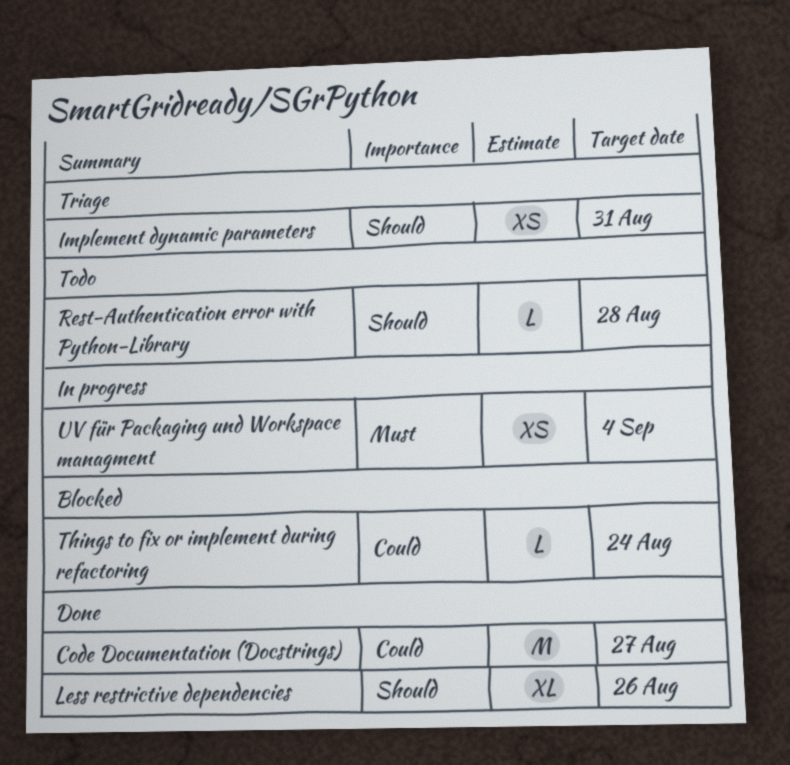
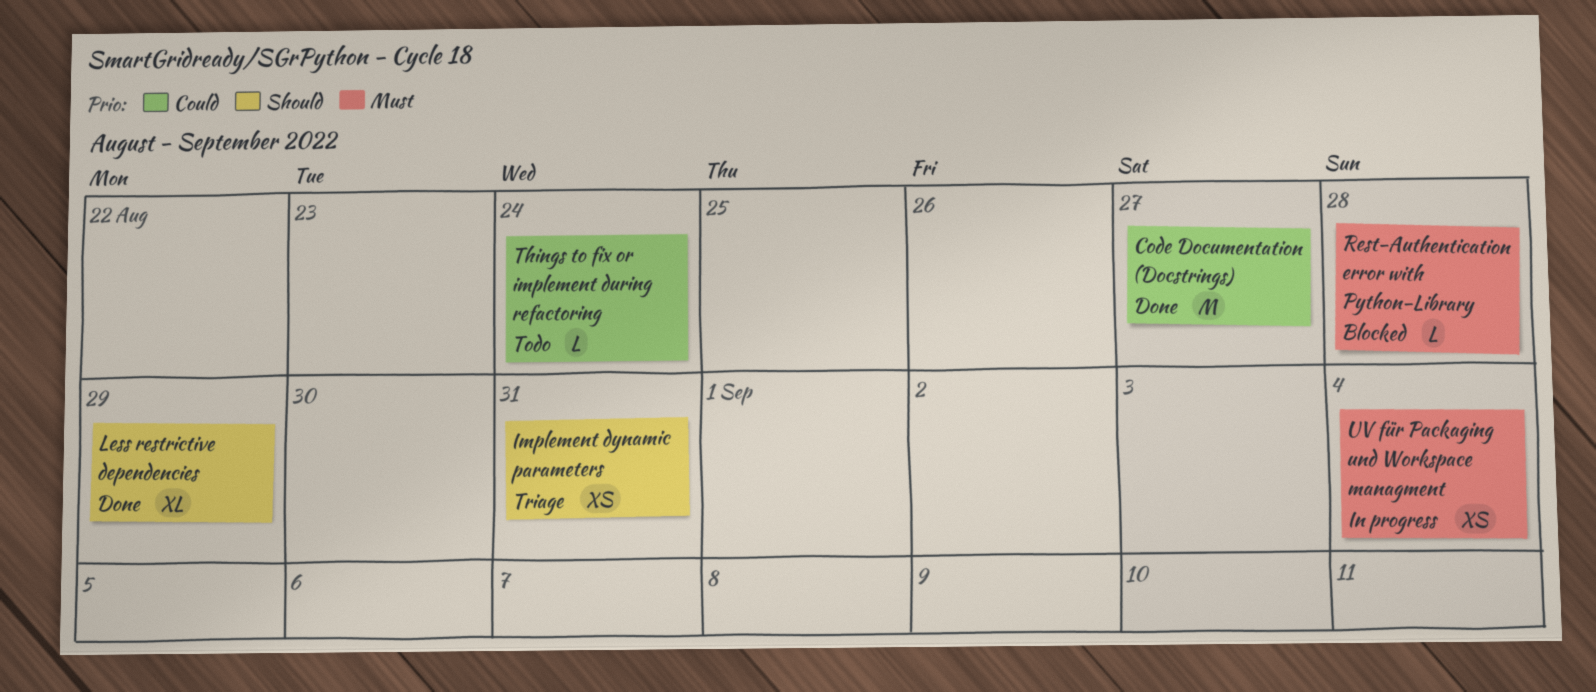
Less restrictive dependencies, due: Aug 26 -> Aug 29
Rest-Authentication error with Python-Library, status: Todo -> Blocked
Rest-Authentication error with Python-Library, priority: Should -> Must
Things to fix or implement during refactoring, status: Blocked -> Todo

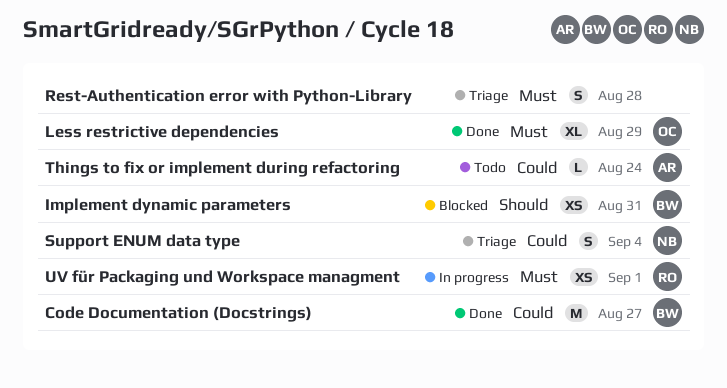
Implement dynamic parameters, status: Triage -> Blocked
Less restrictive dependencies, priority: Should -> Must
Rest-Authentication error with Python-Library, status: Blocked -> Triage
Rest-Authentication error with Python-Library, estimate: L -> S
Support ENUM data type: none -> present
UV für Packaging und Workspace managment, due: Sep 4 -> Sep 1

